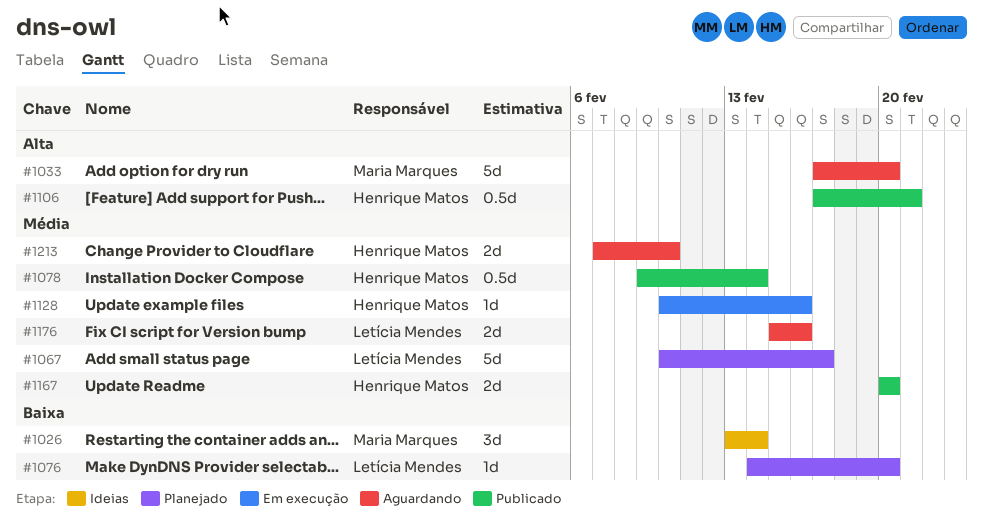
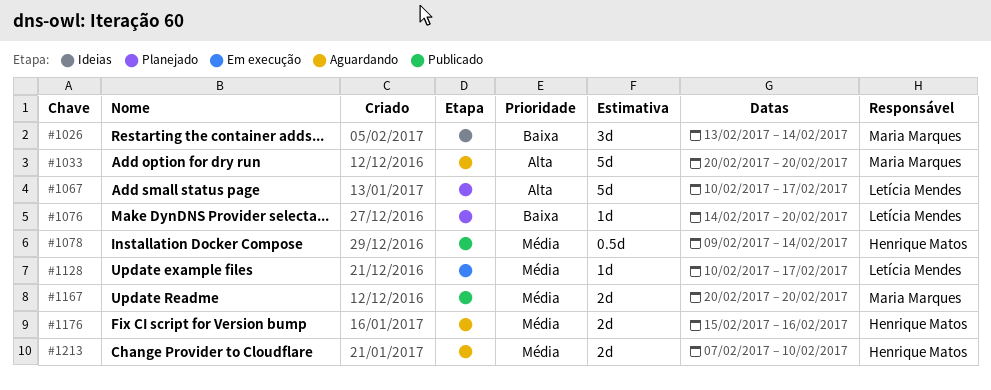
#1033, start: Feb 17 -> Feb 20
#1067, priority: Média -> Alta
#1106: present -> none
#1128, owner: Henrique Matos -> Letícia Mendes
#1128, due: Feb 16 -> Feb 17
#1167, owner: Henrique Matos -> Maria Marques
#1176, owner: Letícia Mendes -> Henrique Matos

